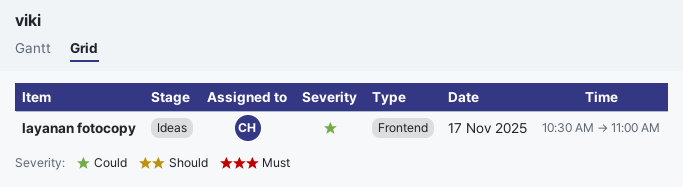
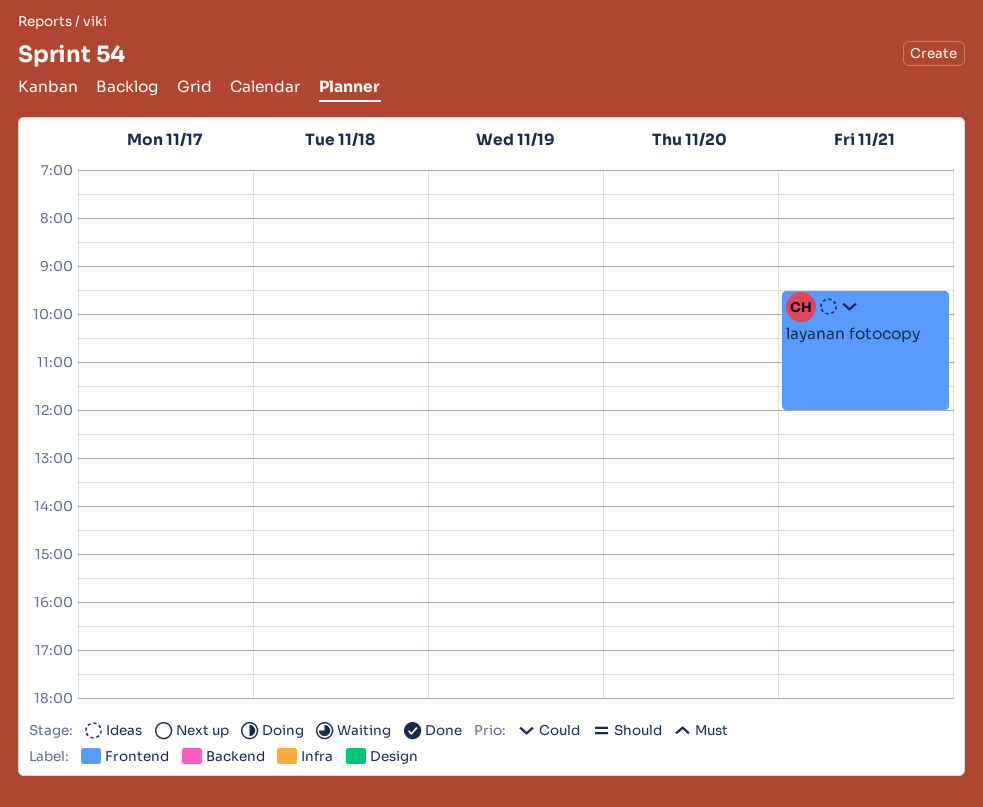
layanan fotocopy, day: Nov 17 -> Nov 21
layanan fotocopy, begins: 10:30 -> 09:30
layanan fotocopy, ends: 11:00 -> 12:00

